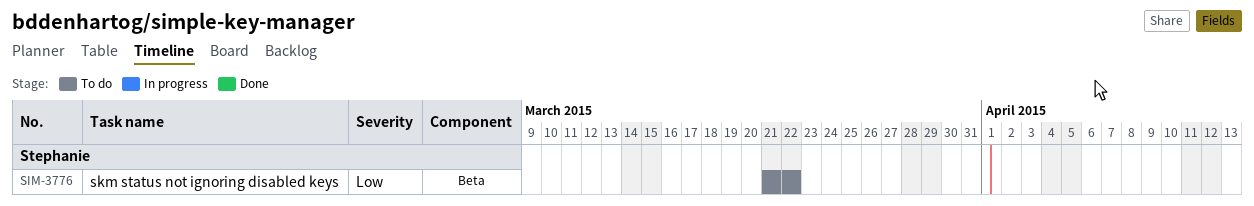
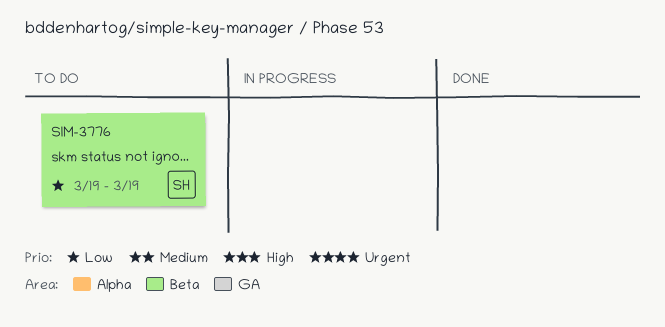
SIM-3776, start: Mar 21 -> Mar 19
SIM-3776, due: Mar 22 -> Mar 19

